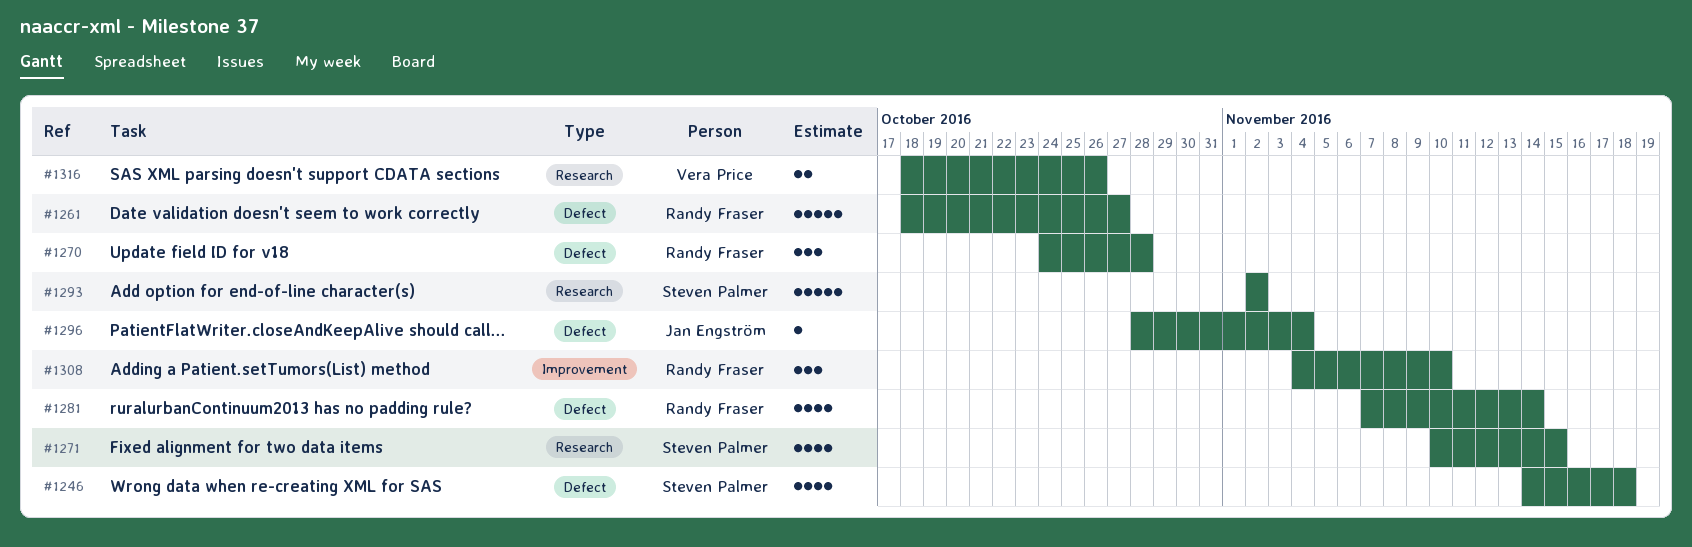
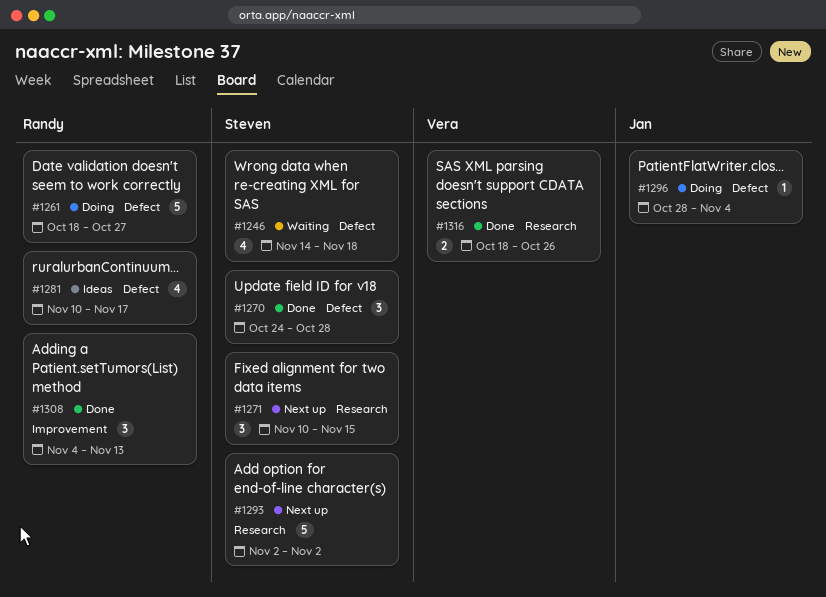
#1270, owner: Randy Fraser -> Steven Palmer
#1271, estimate: 4 -> 3
#1281, start: Nov 7 -> Nov 10
#1281, due: Nov 14 -> Nov 17
#1308, due: Nov 10 -> Nov 13

